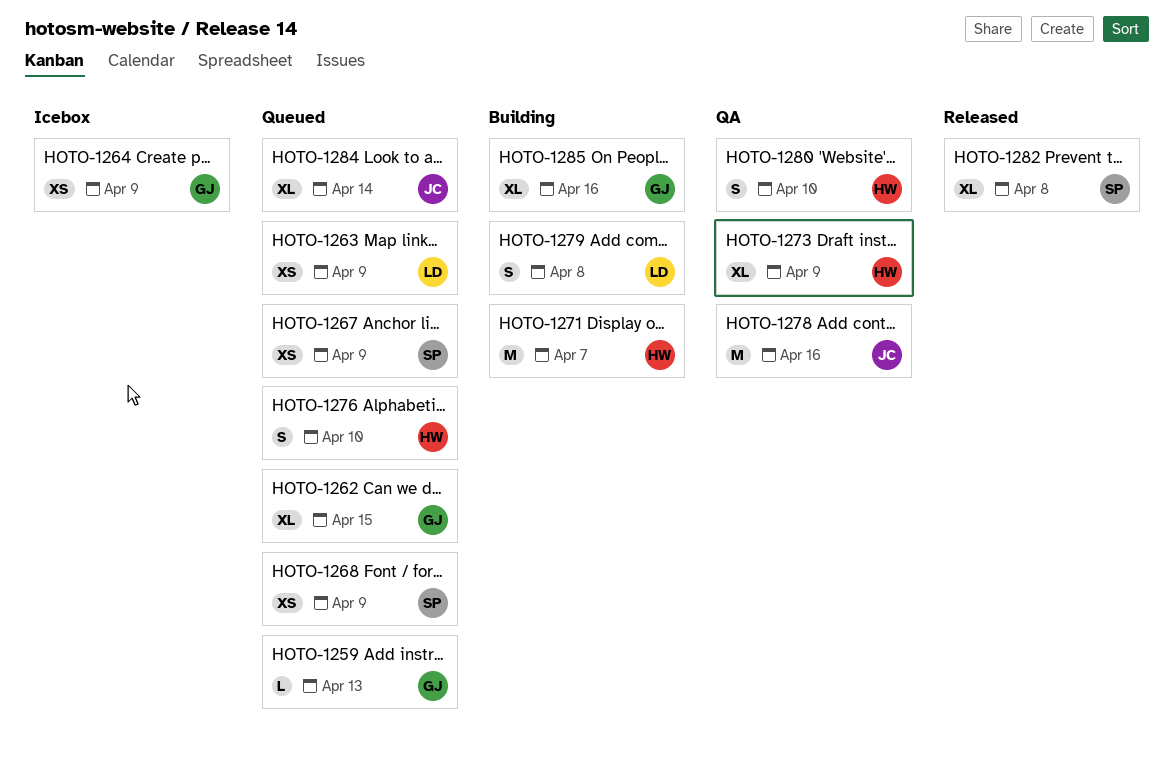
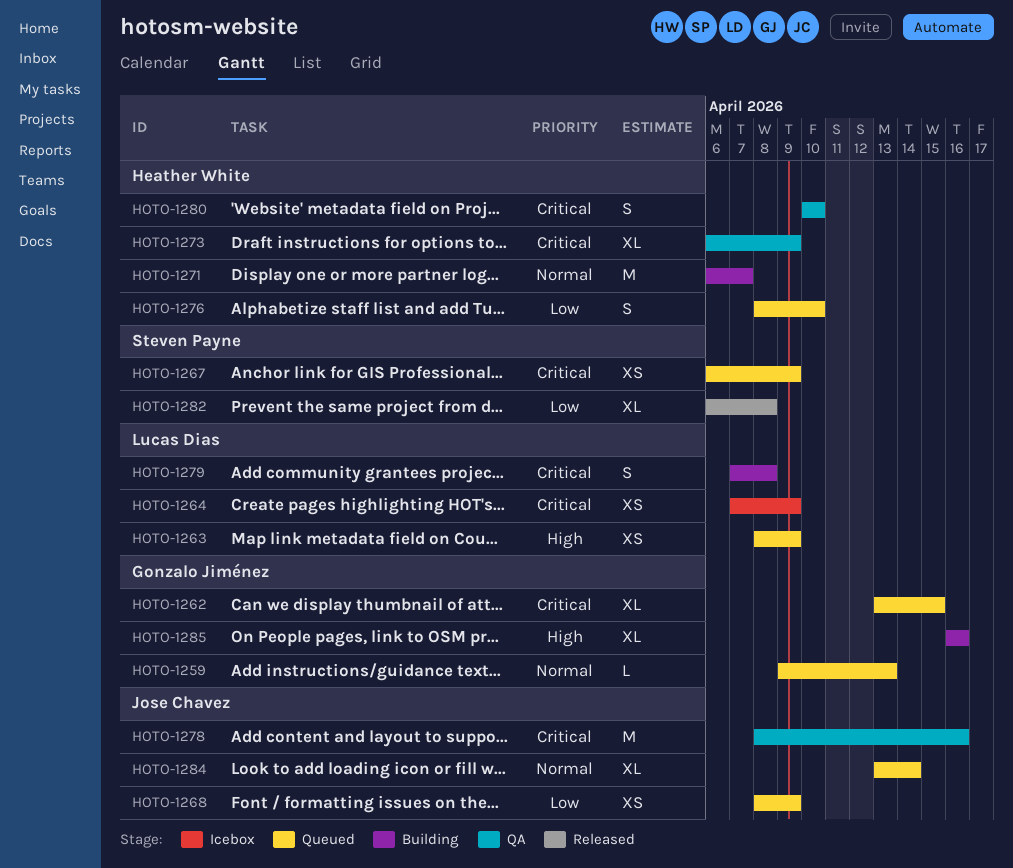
HOTO-1264, owner: Gonzalo Jiménez -> Lucas Dias
HOTO-1268, owner: Steven Payne -> Jose Chavez

